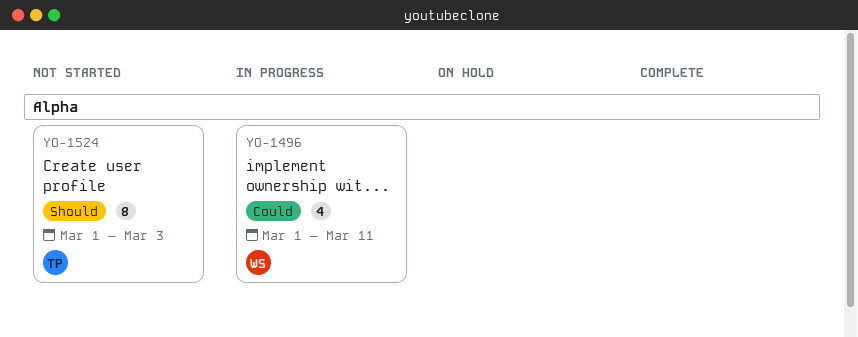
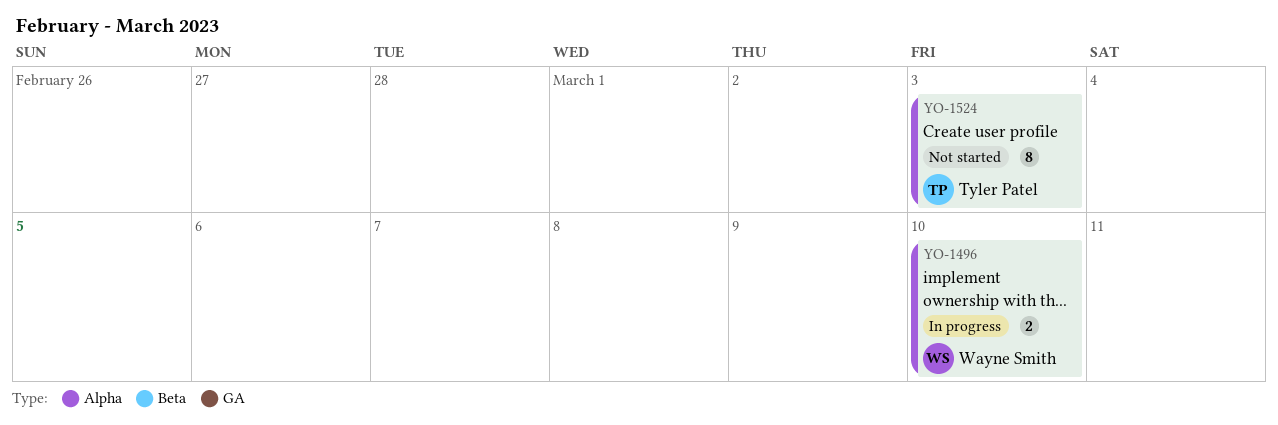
YO-1496, estimate: 4 -> 2
YO-1496, due: Mar 11 -> Mar 10

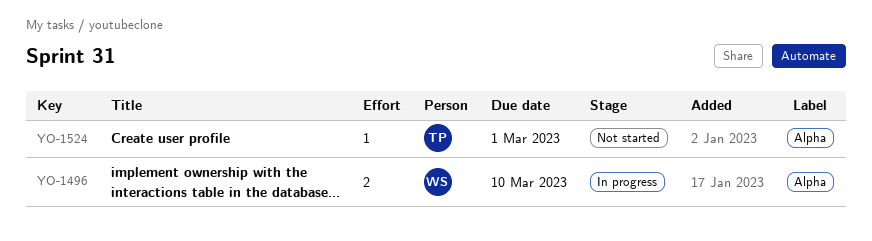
YO-1524, estimate: 8 -> 1
YO-1524, due: Mar 3 -> Mar 1

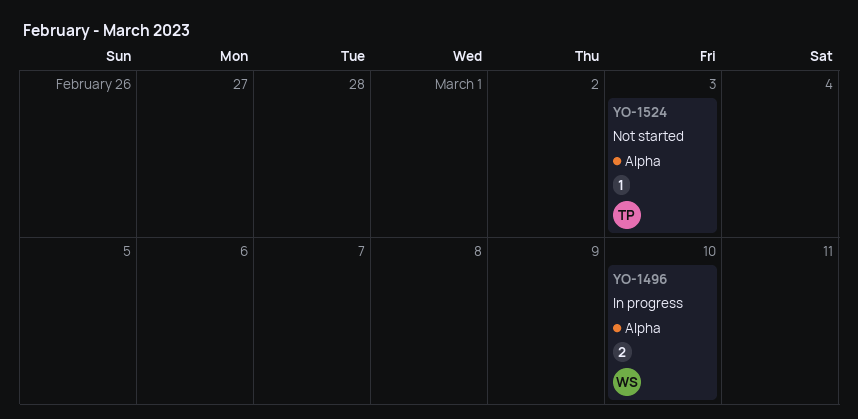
YO-1524, due: Mar 1 -> Mar 3

